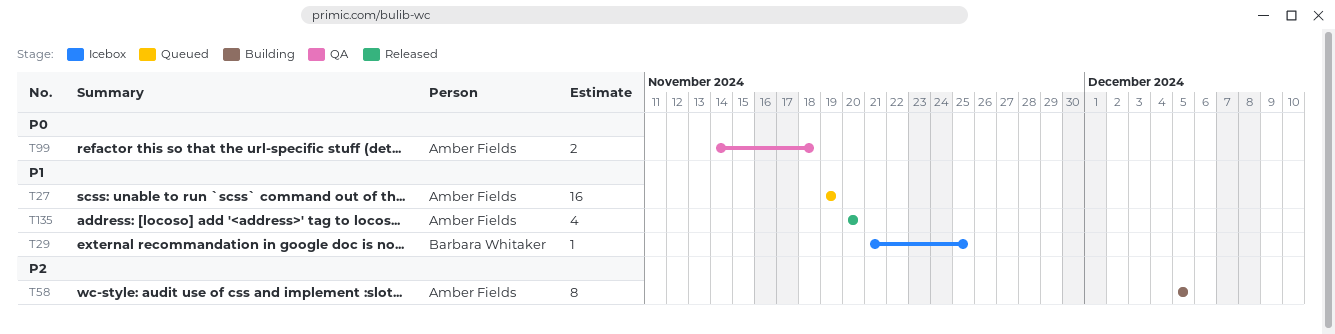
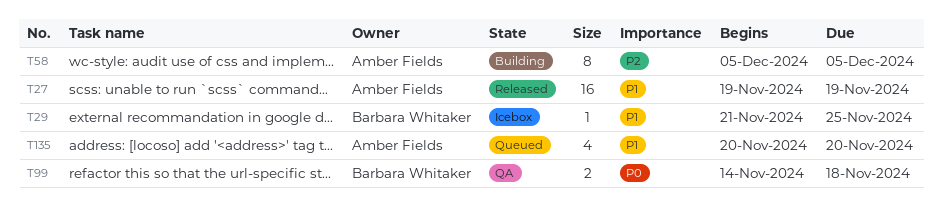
T27, status: Queued -> Released
T99, owner: Amber Fields -> Barbara Whitaker
T135, status: Released -> Queued

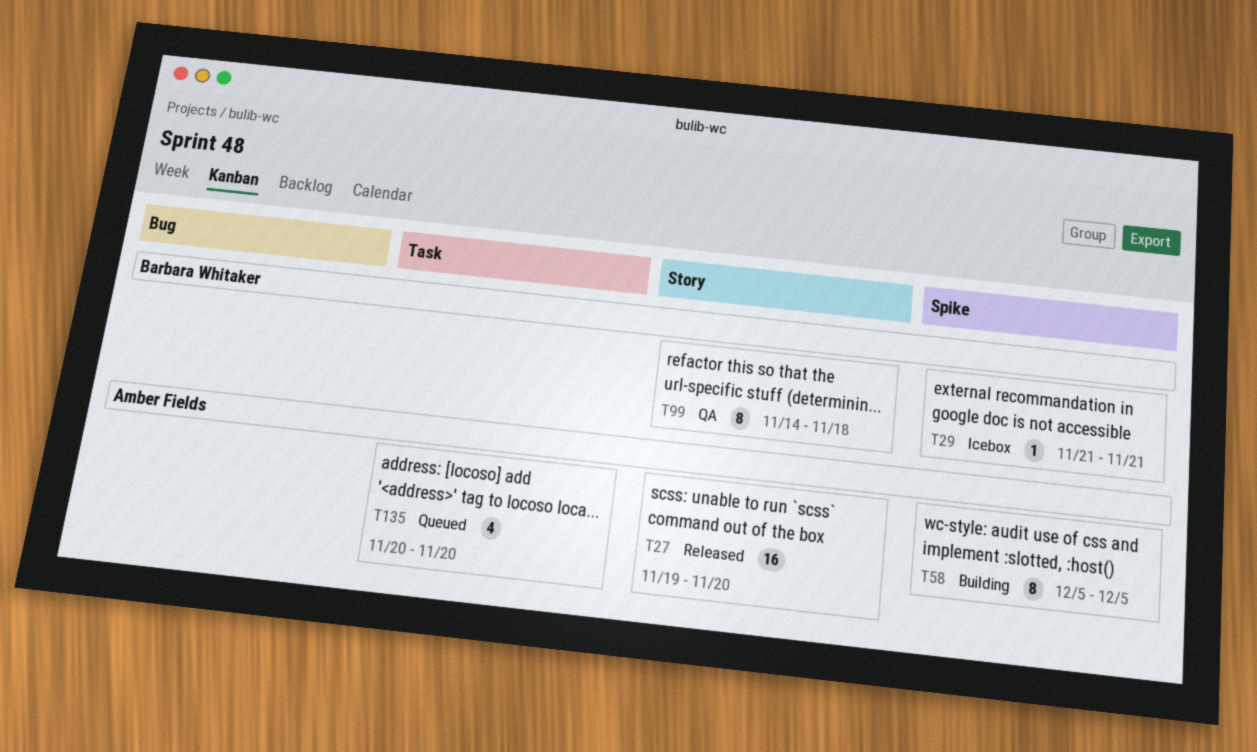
T27, due: Nov 19 -> Nov 20
T29, due: Nov 25 -> Nov 21
T99, estimate: 2 -> 8

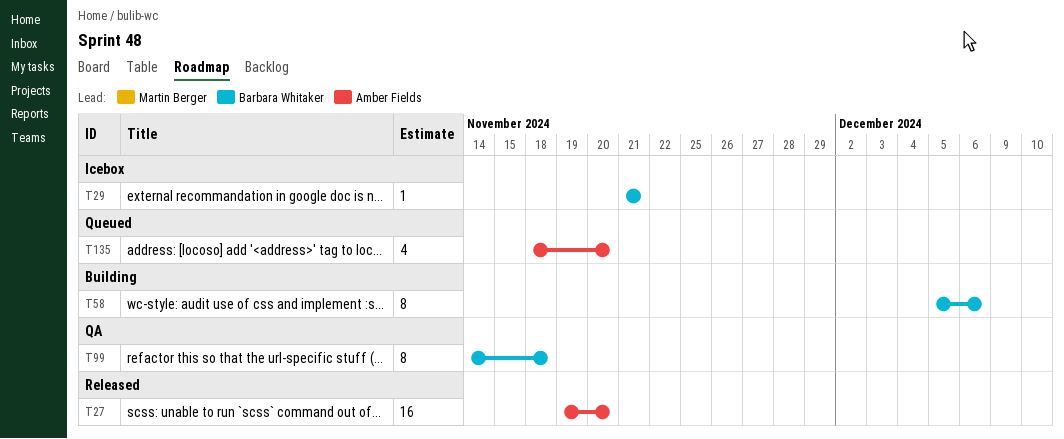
T58, owner: Amber Fields -> Barbara Whitaker
T58, due: Dec 5 -> Dec 6
T135, start: Nov 20 -> Nov 18

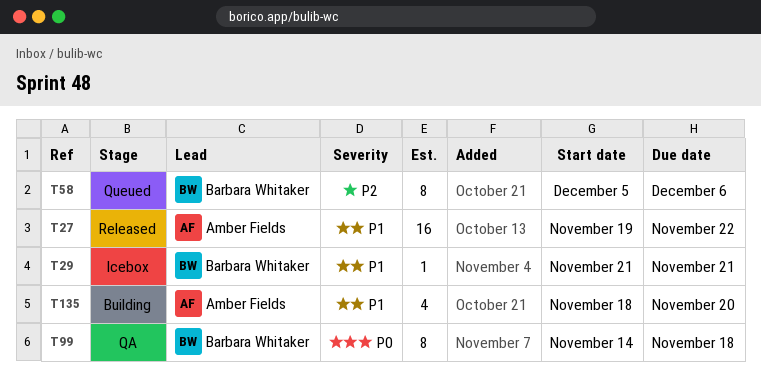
T27, due: Nov 20 -> Nov 22
T58, status: Building -> Queued
T135, status: Queued -> Building

